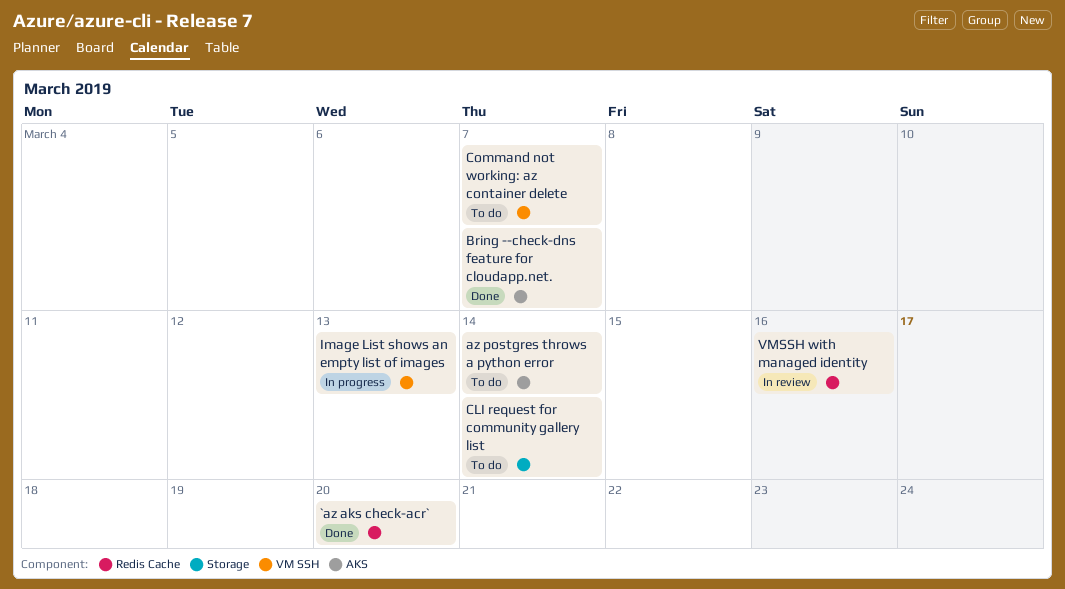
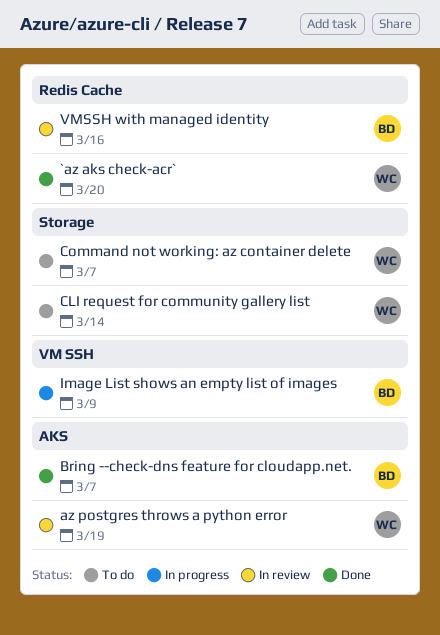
az postgres throws a python error, status: To do -> In review
az postgres throws a python error, due: Mar 14 -> Mar 19
Command not working: az container delete, label: VM SSH -> Storage
Image List shows an empty list of images, due: Mar 13 -> Mar 9

